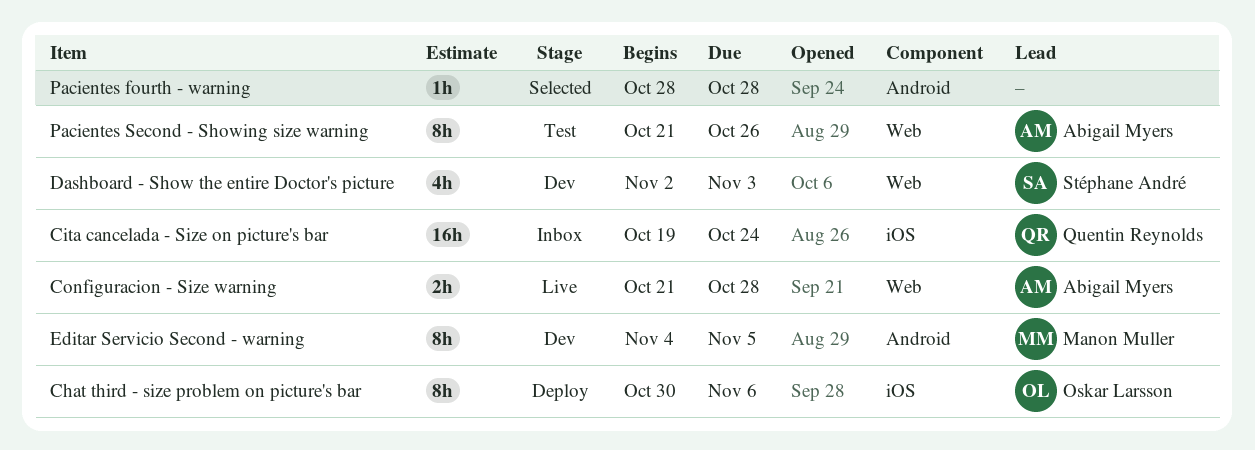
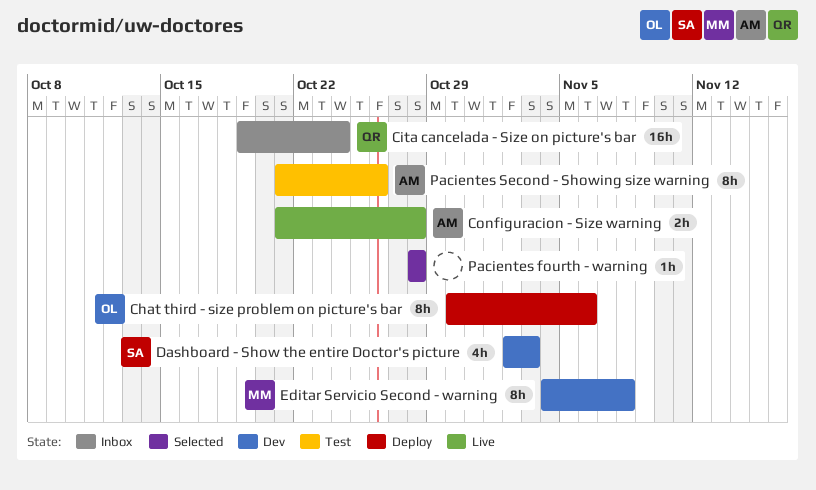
Editar Servicio Second - warning, due: Nov 5 -> Nov 8

